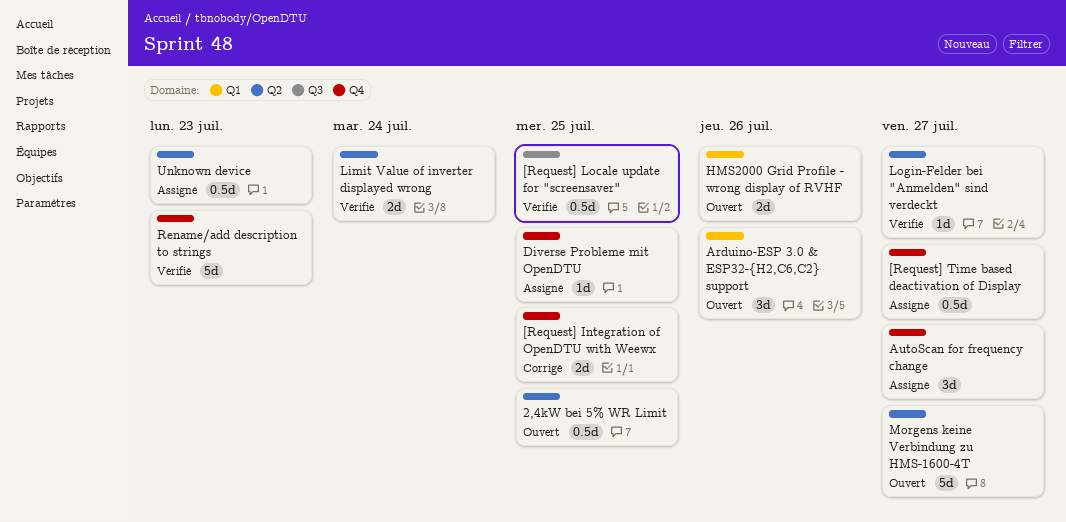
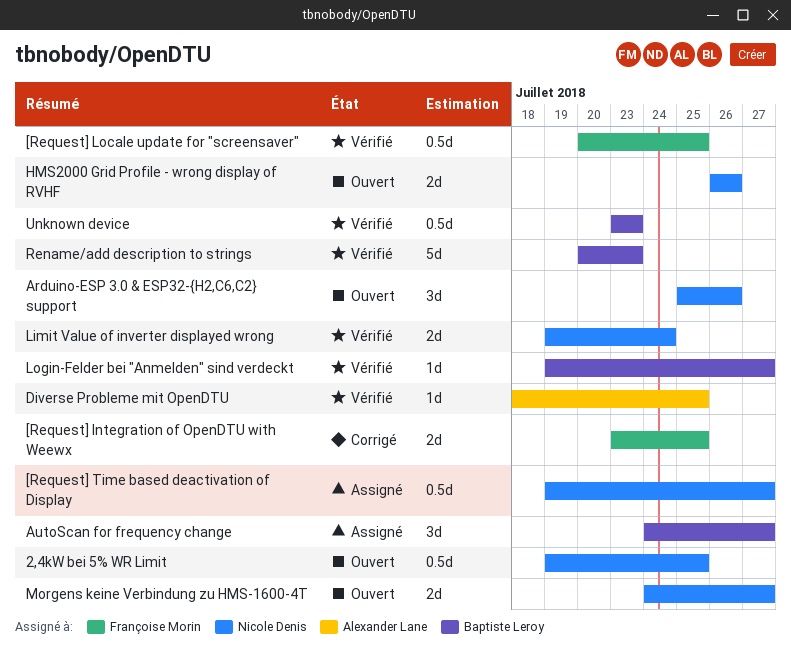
Diverse Probleme mit OpenDTU, status: Assigné -> Vérifié
Morgens keine Verbindung zu HMS-1600-4T, estimate: 5d -> 2d
Unknown device, status: Assigné -> Vérifié

